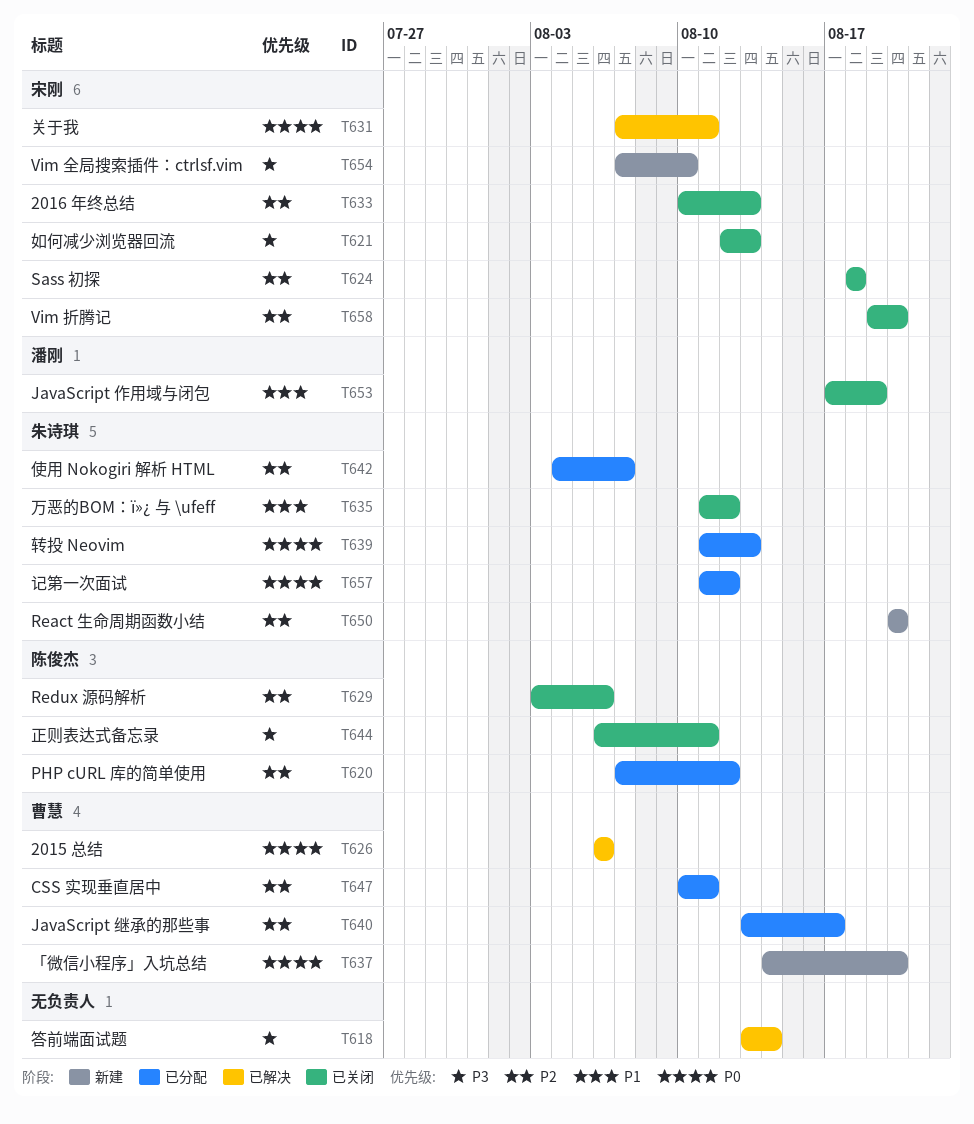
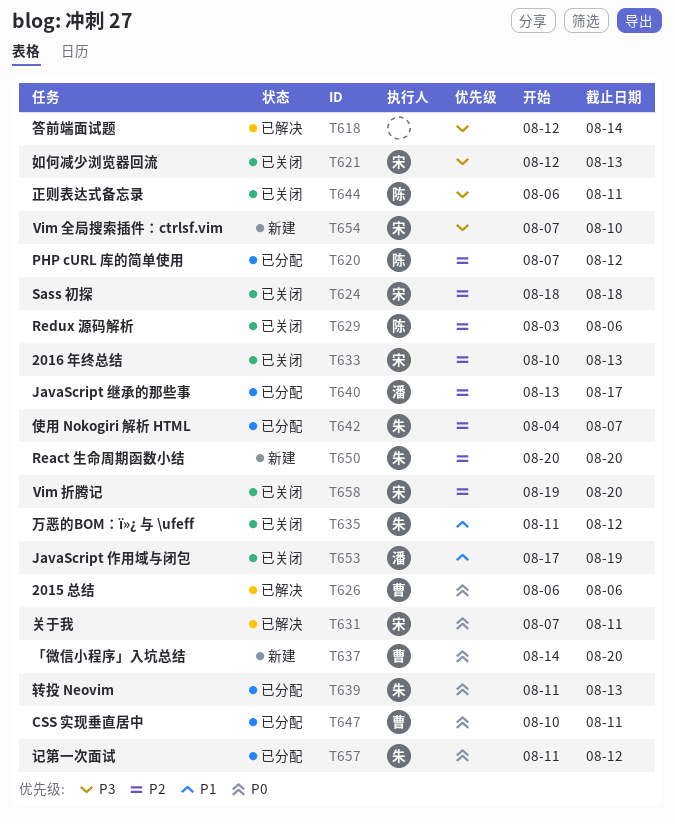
T618, start: Aug 13 -> Aug 12
T640, owner: 曹慧 -> 潘刚
T647, priority: P2 -> P0

